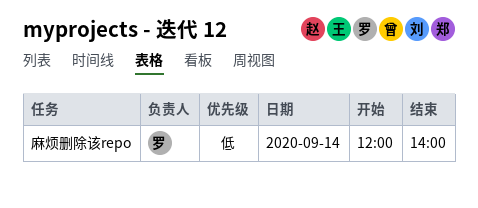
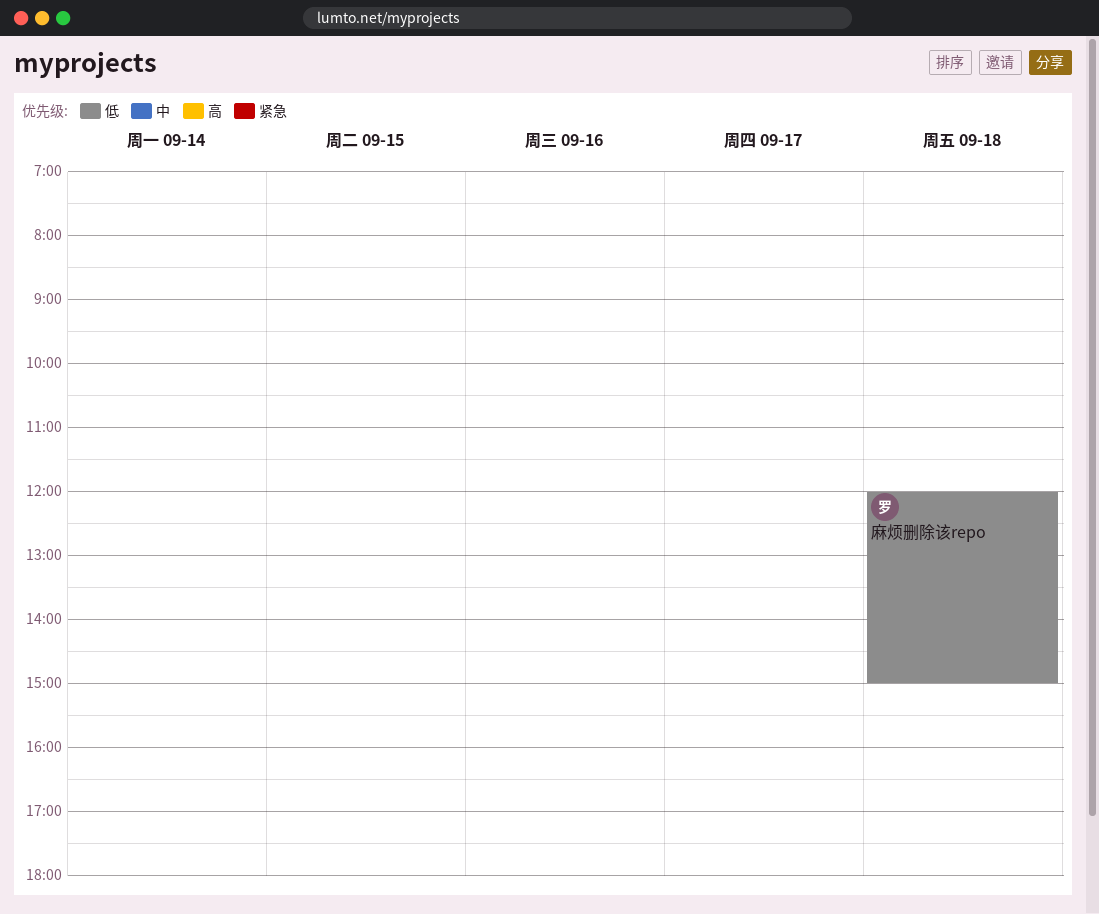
麻烦删除该repo, day: Sep 14 -> Sep 18
麻烦删除该repo, ends: 14:00 -> 15:00

